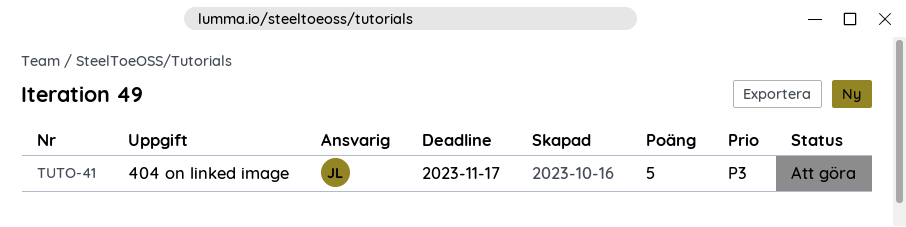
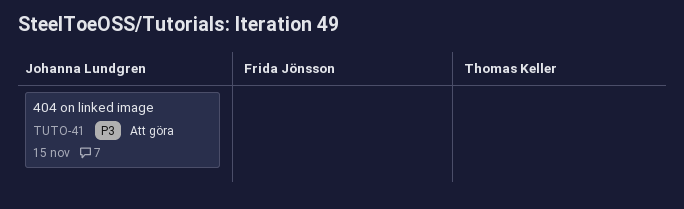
TUTO-41, due: Nov 17 -> Nov 15

